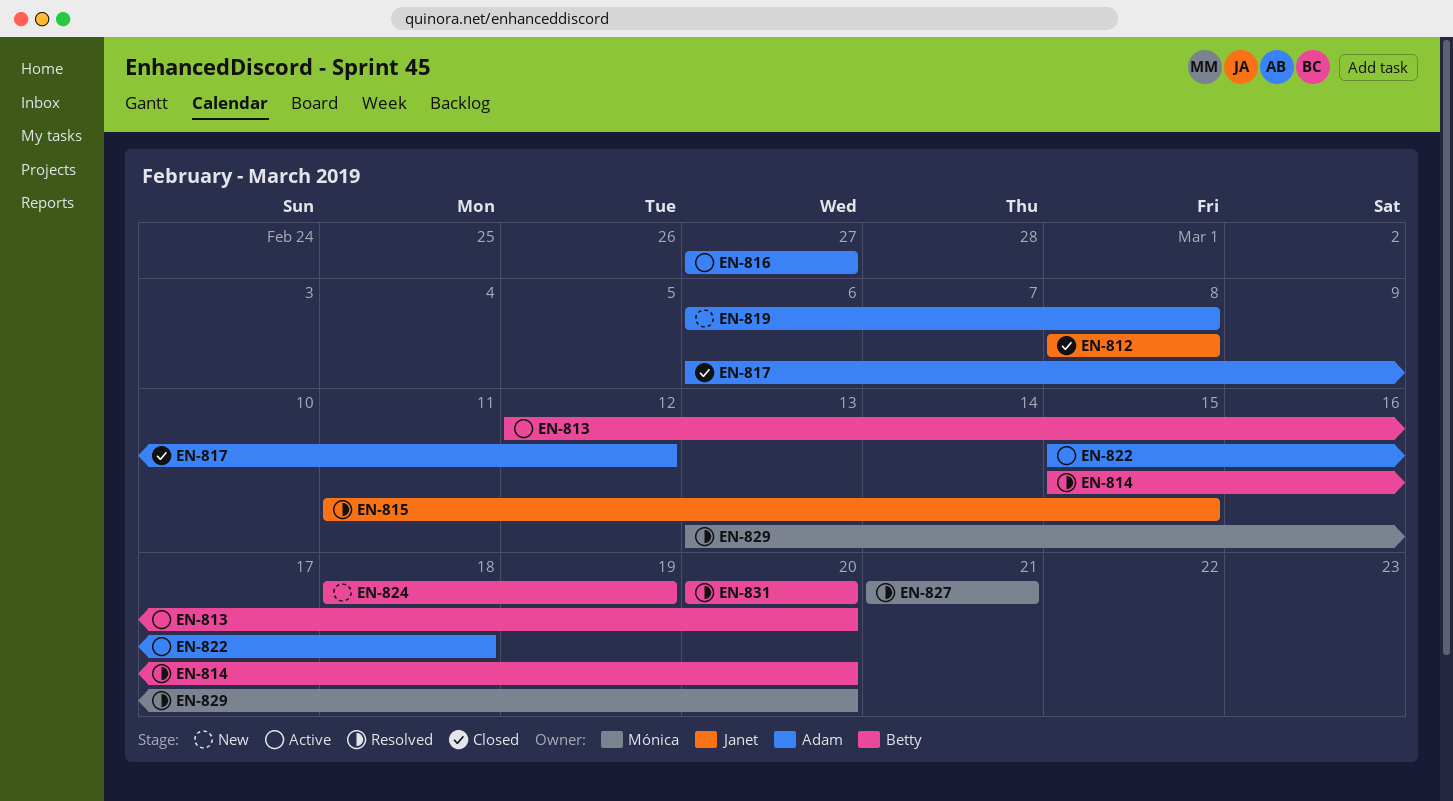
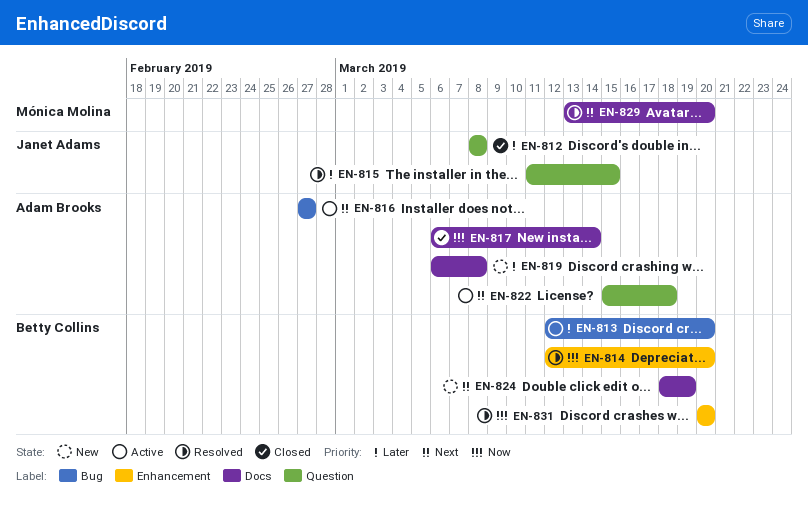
EN-814, start: Mar 15 -> Mar 12
EN-817, due: Mar 12 -> Mar 14
EN-827: present -> none

